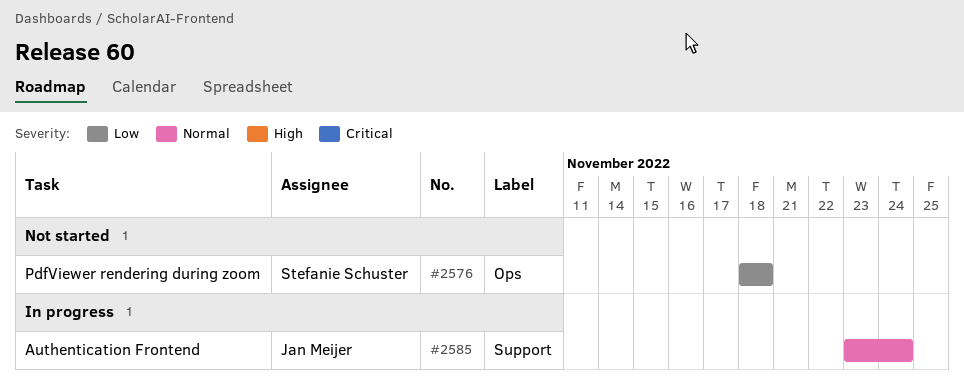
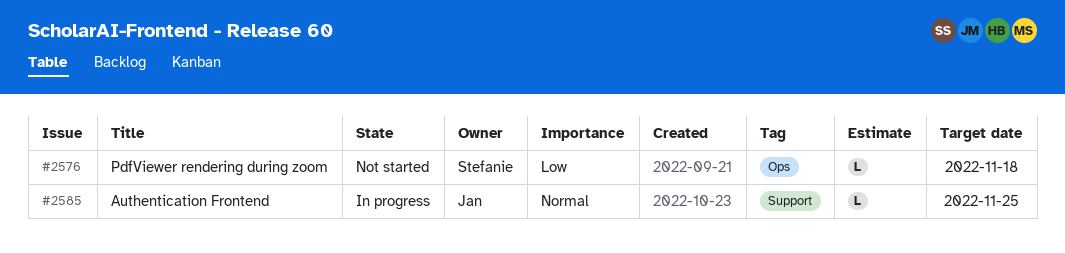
#2585, due: Nov 24 -> Nov 25

